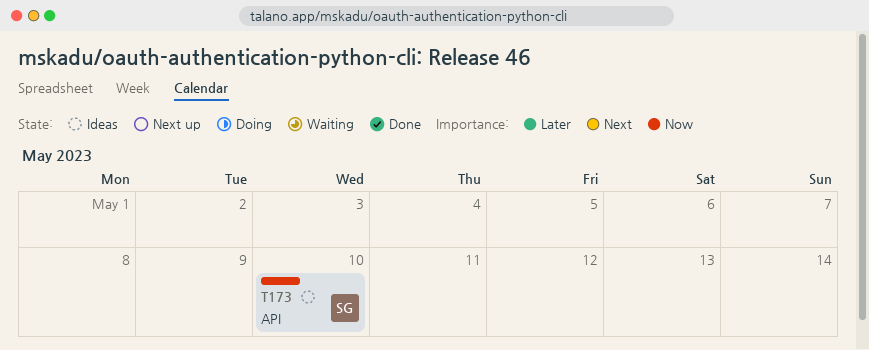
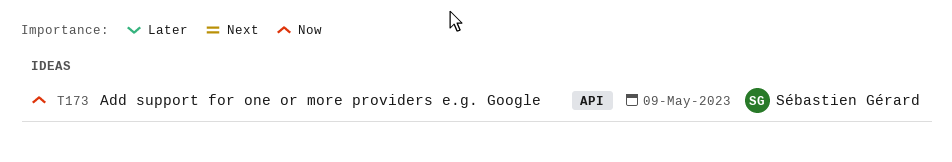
T173, due: May 10 -> May 9

